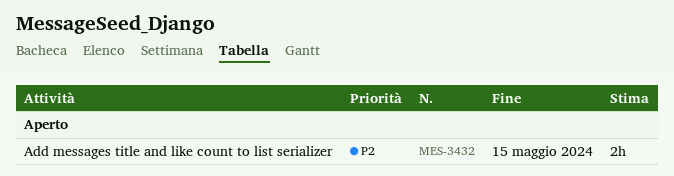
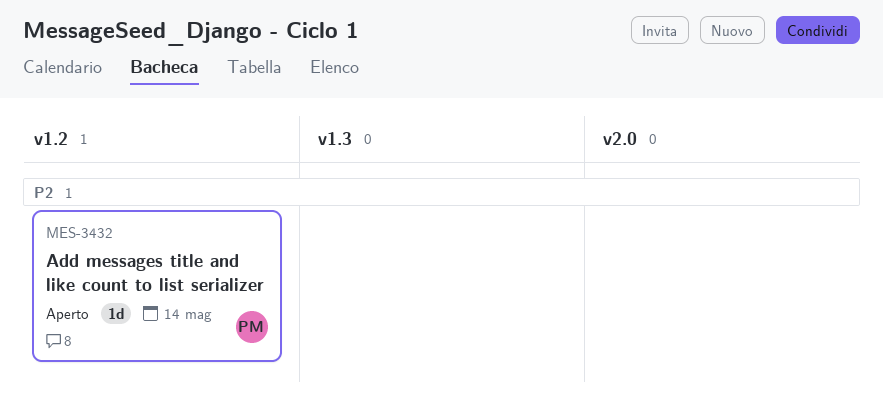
MES-3432, estimate: 2h -> 1d
MES-3432, due: May 15 -> May 14

